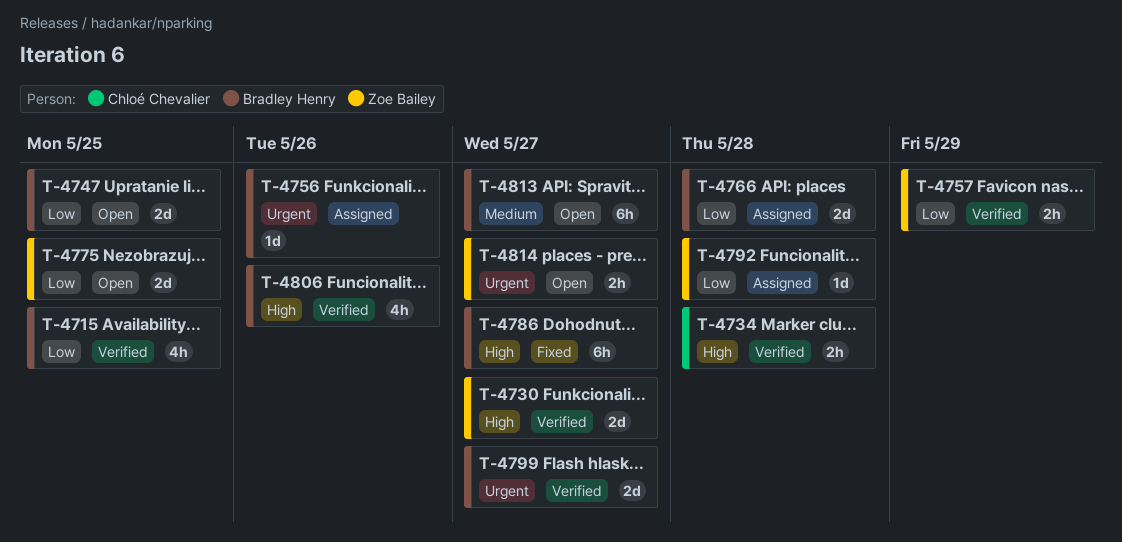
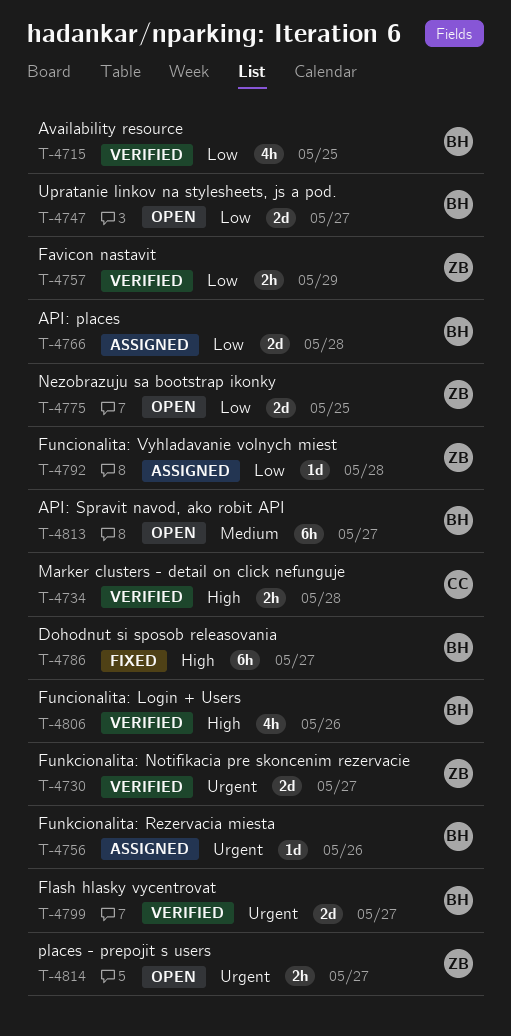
T-4730, priority: High -> Urgent
T-4747, due: May 25 -> May 27

